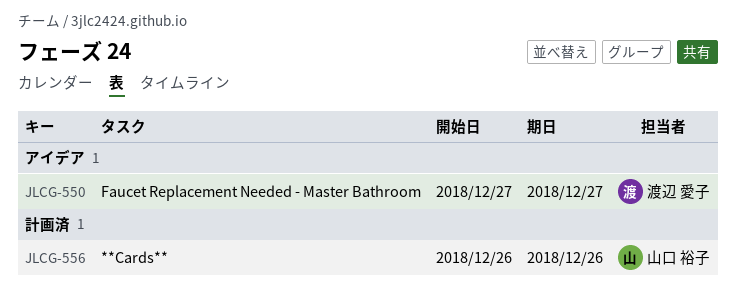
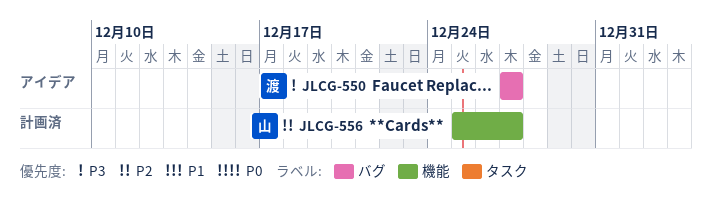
JLCG-556, start: Dec 26 -> Dec 25
JLCG-556, due: Dec 26 -> Dec 27

